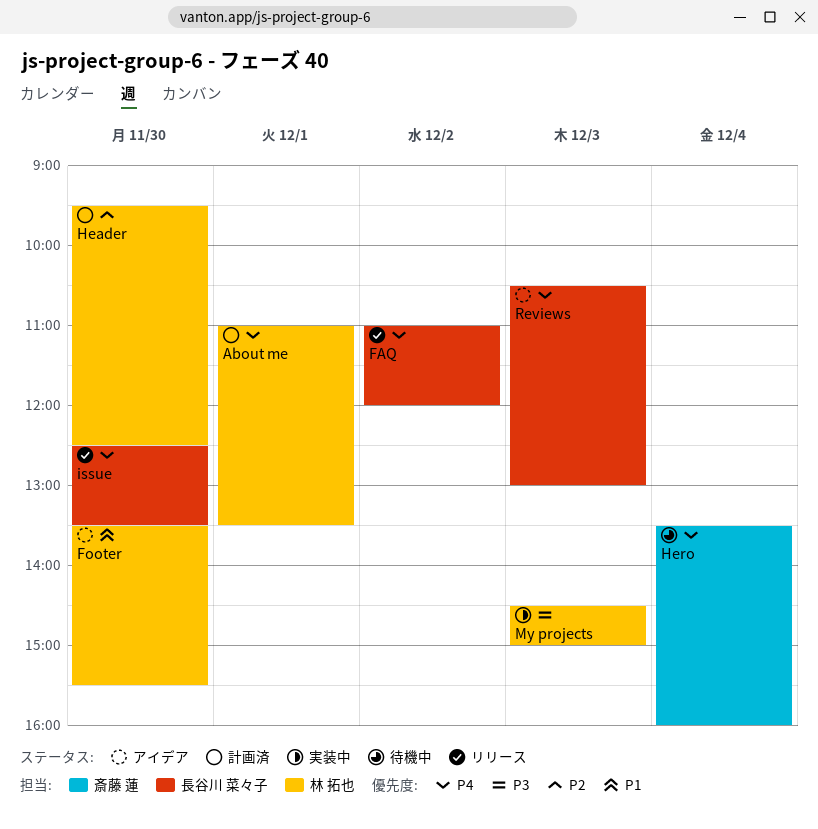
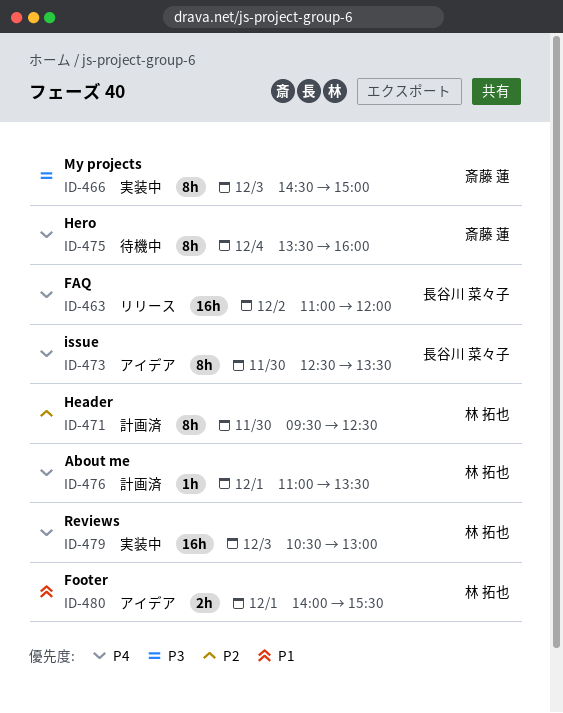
Footer, day: Nov 30 -> Dec 1
Footer, begins: 13:30 -> 14:00
issue, status: リリース -> アイデア
My projects, owner: 林 拓也 -> 斎藤 蓮
Reviews, status: アイデア -> 実装中
Reviews, owner: 長谷川 菜々子 -> 林 拓也

